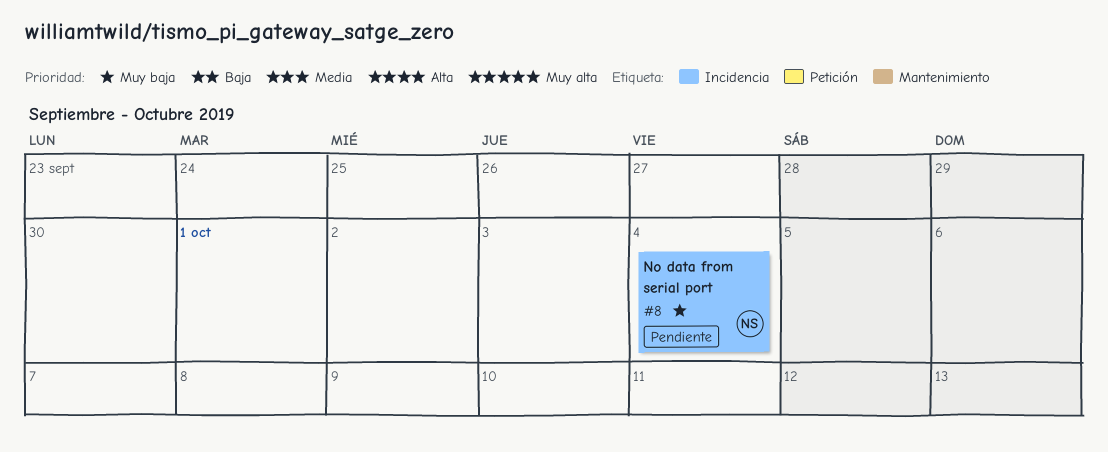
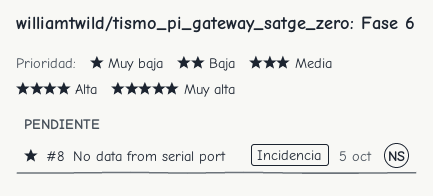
#8, due: Oct 4 -> Oct 5

